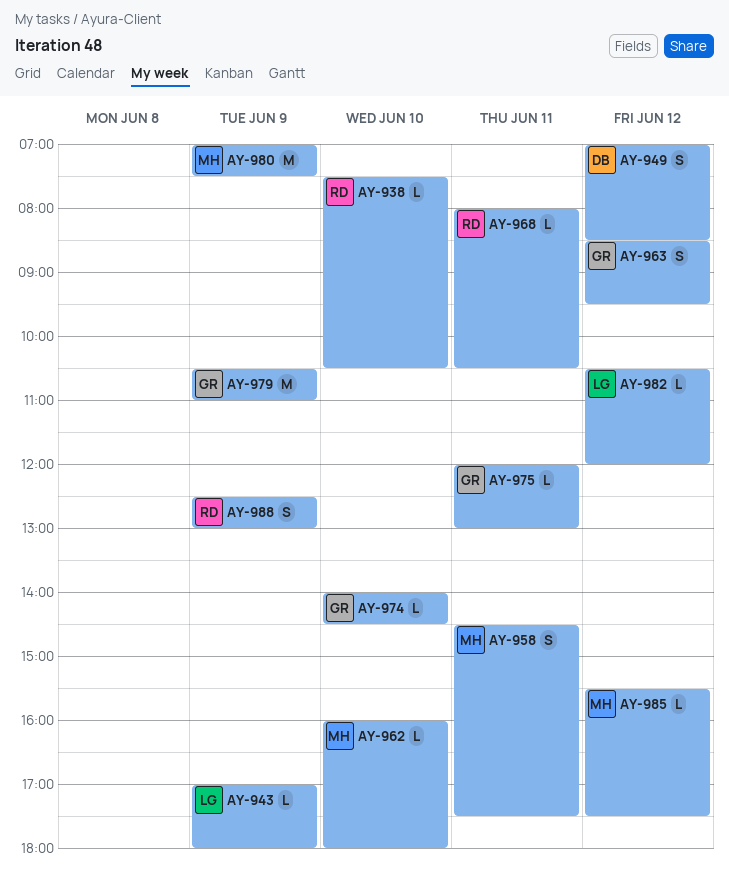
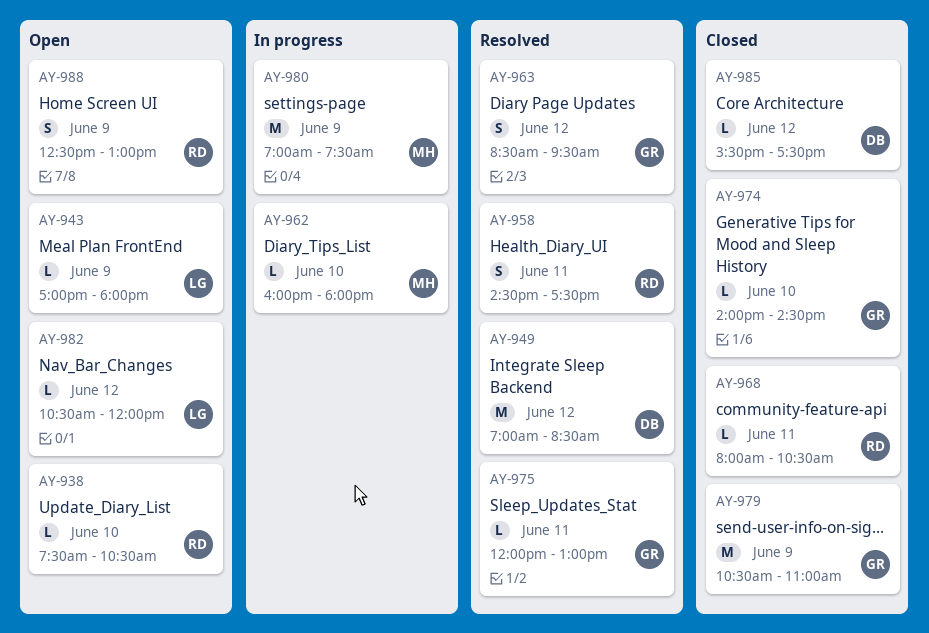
AY-949, estimate: S -> M
AY-958, owner: MH -> RD
AY-985, owner: MH -> DB

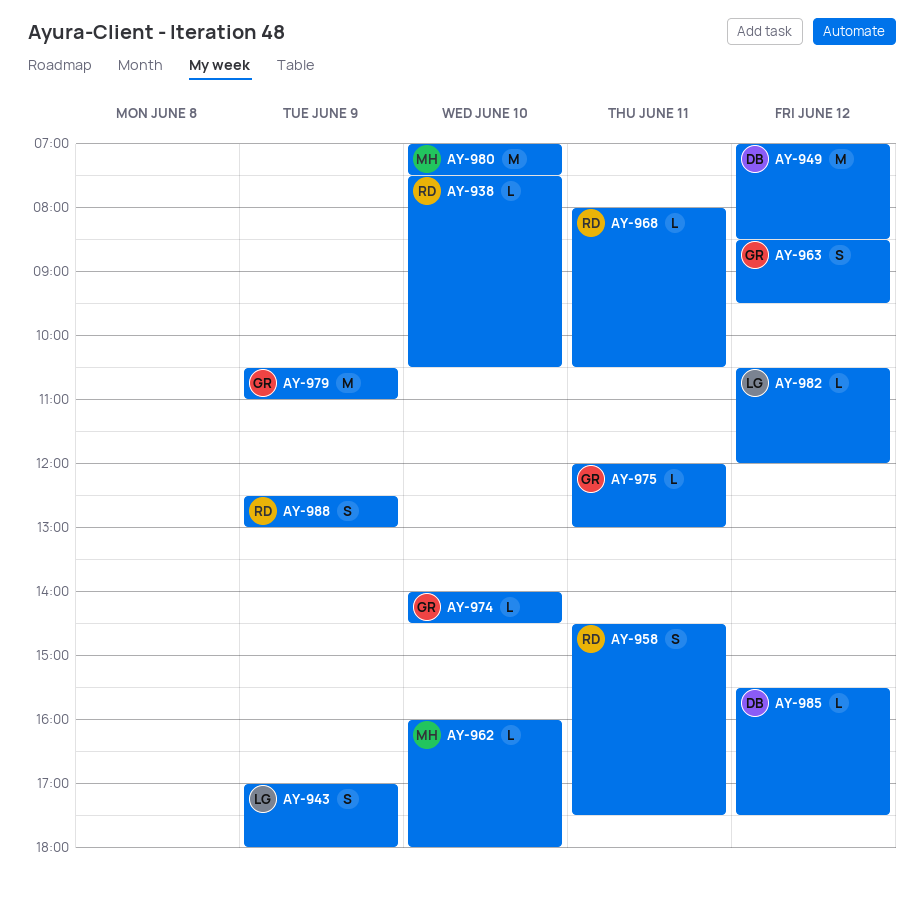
AY-943, estimate: L -> S
AY-980, day: Jun 9 -> Jun 10

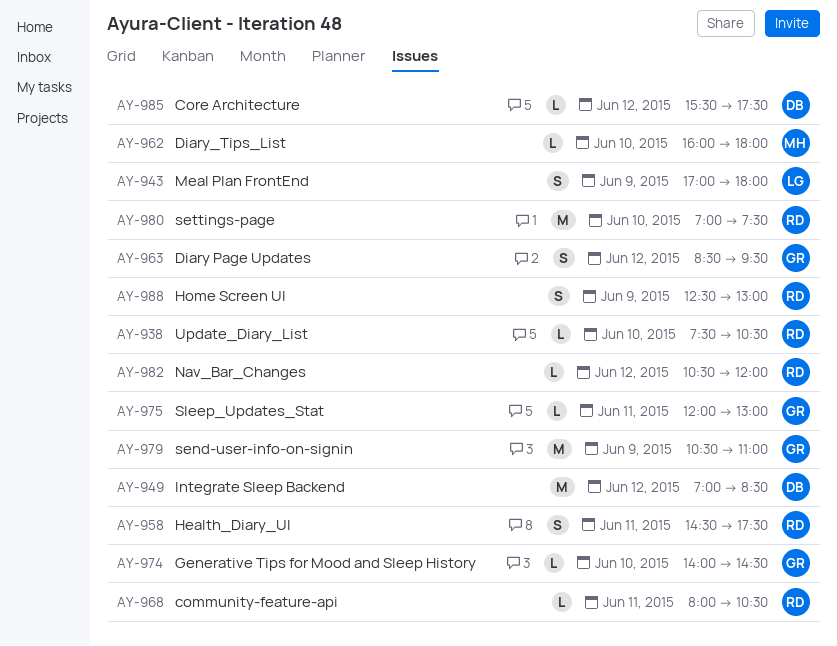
AY-980, owner: MH -> RD
AY-982, owner: LG -> RD

